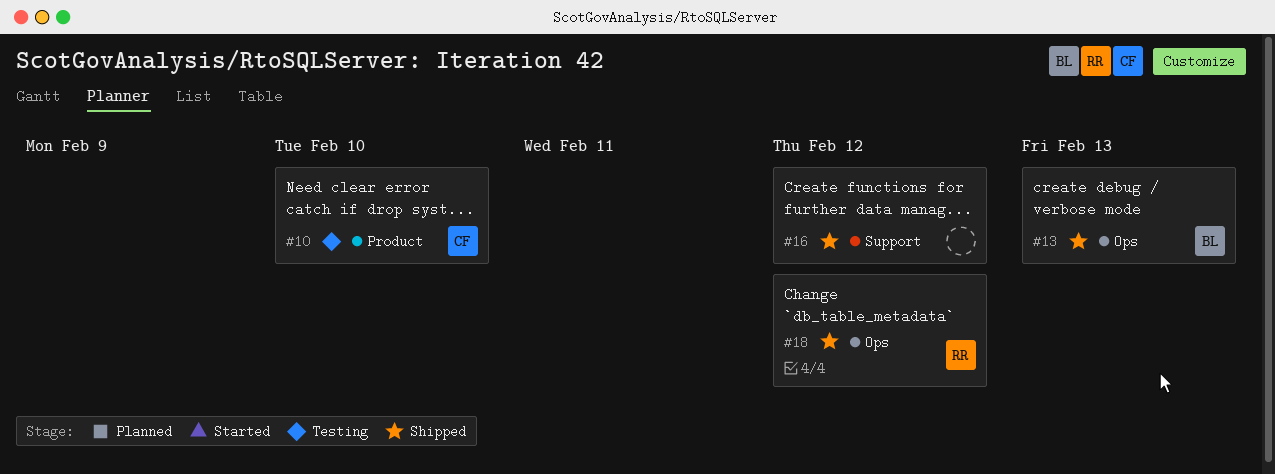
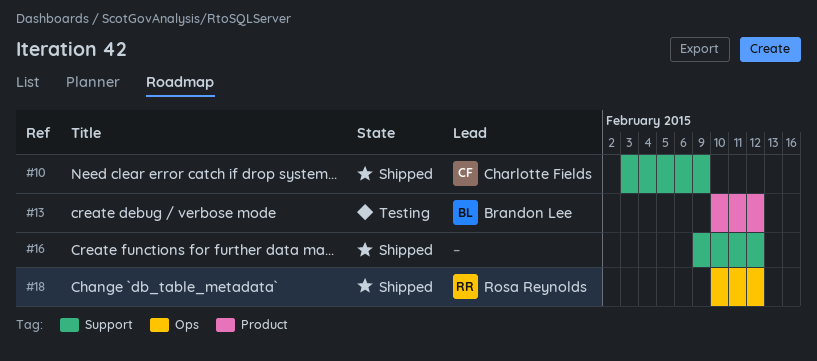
#10, status: Testing -> Shipped
#10, label: Product -> Support
#10, due: Feb 10 -> Feb 9
#13, status: Shipped -> Testing
#13, label: Ops -> Product
#13, due: Feb 13 -> Feb 12

